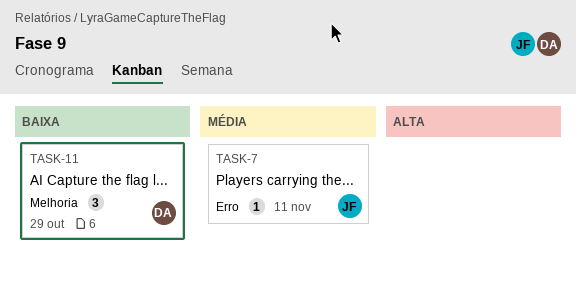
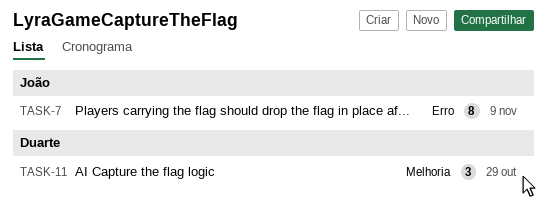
TASK-7, estimate: 1 -> 8
TASK-7, due: Nov 11 -> Nov 9

